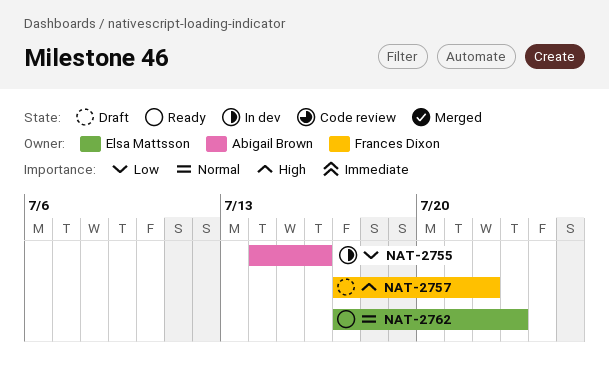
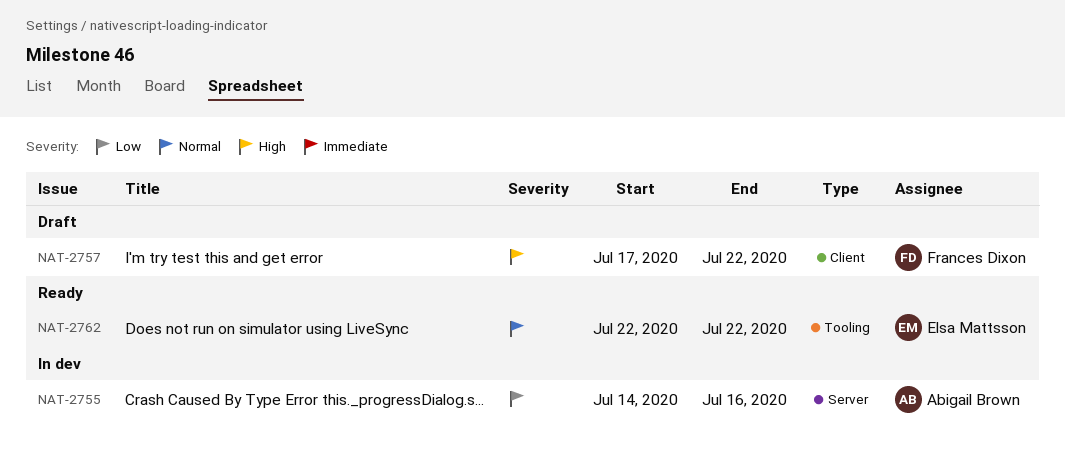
NAT-2762, start: Jul 17 -> Jul 22
NAT-2762, due: Jul 23 -> Jul 22

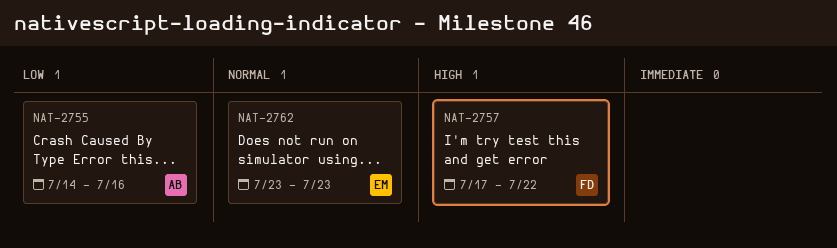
NAT-2762, start: Jul 22 -> Jul 23
NAT-2762, due: Jul 22 -> Jul 23

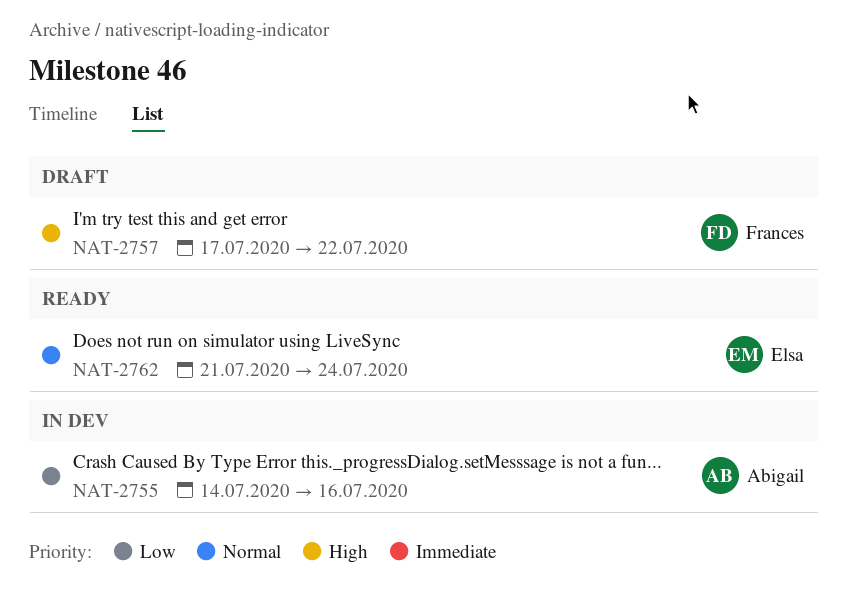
NAT-2762, start: Jul 23 -> Jul 21
NAT-2762, due: Jul 23 -> Jul 24

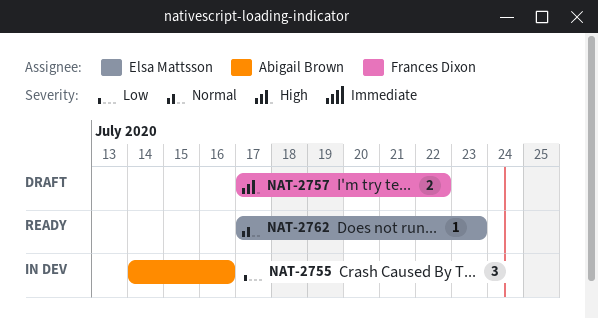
NAT-2762, start: Jul 21 -> Jul 17
NAT-2762, due: Jul 24 -> Jul 23

